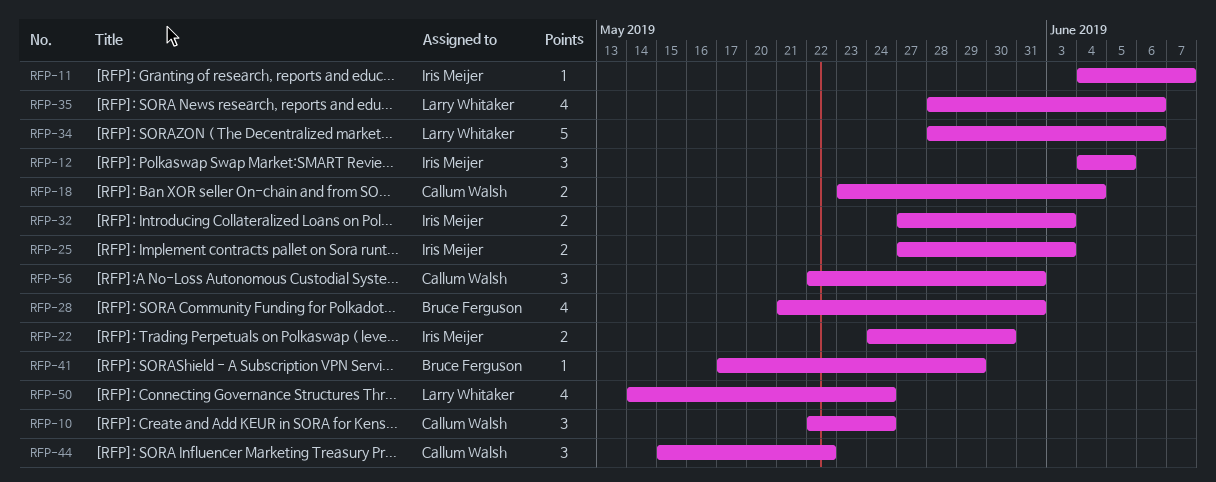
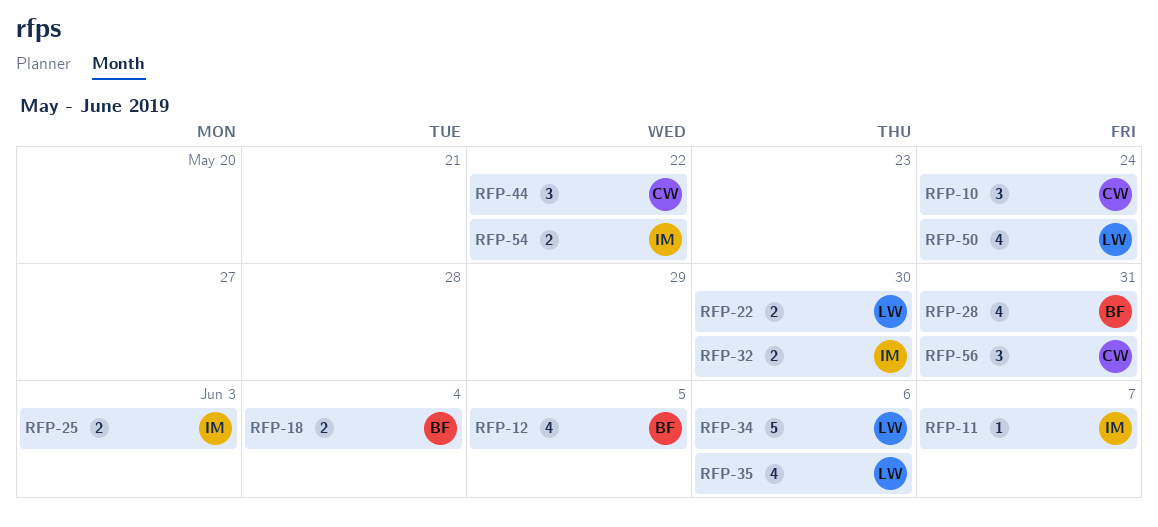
RFP-12, owner: Iris Meijer -> Bruce Ferguson
RFP-12, estimate: 3 -> 4
RFP-18, owner: Callum Walsh -> Bruce Ferguson
RFP-22, owner: Iris Meijer -> Larry Whitaker
RFP-32, due: Jun 3 -> May 30
RFP-41: present -> none
RFP-54: none -> present

